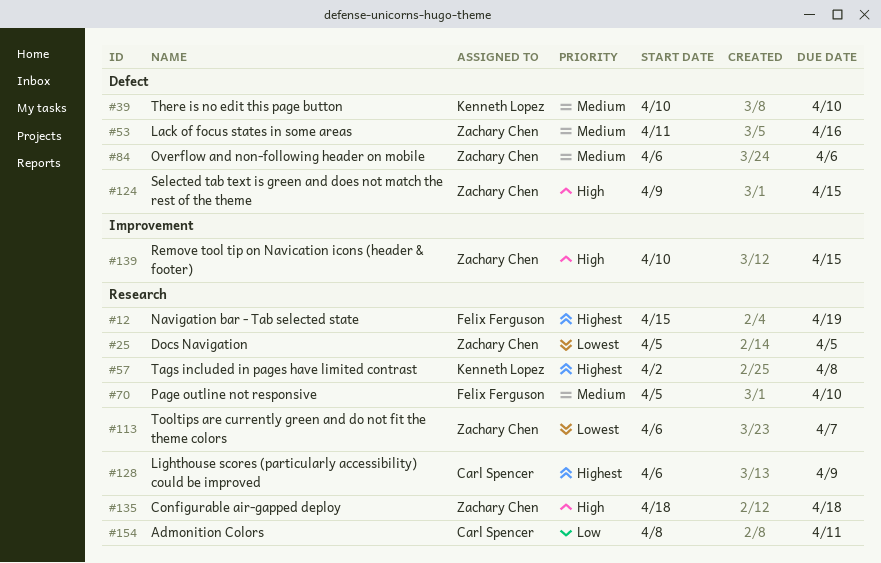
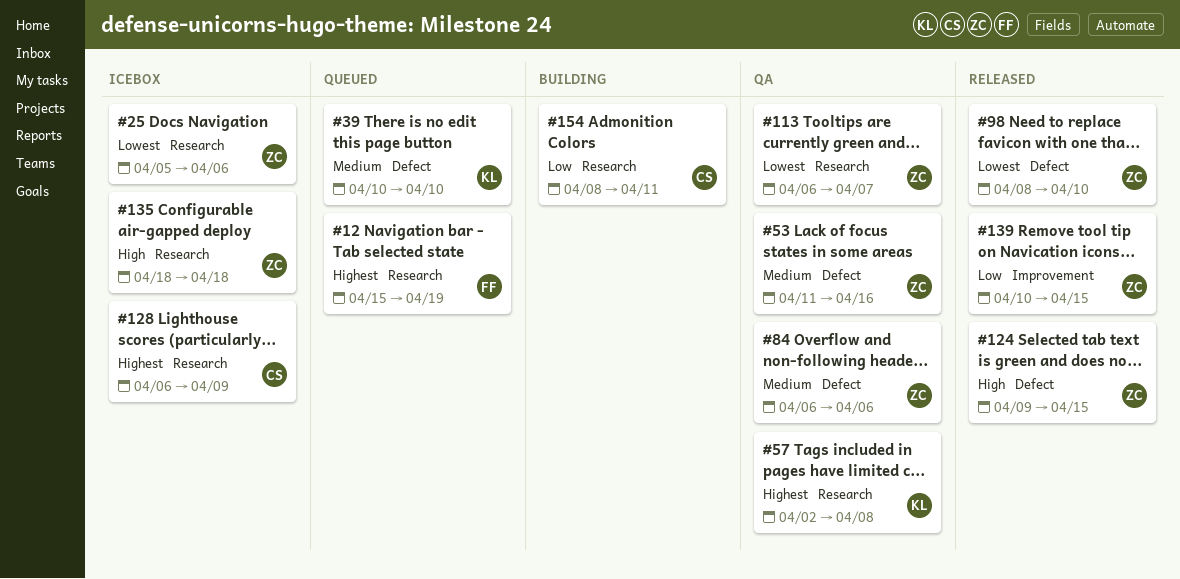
#25, due: Apr 5 -> Apr 6
#70: present -> none
#98: none -> present
#139, priority: High -> Low

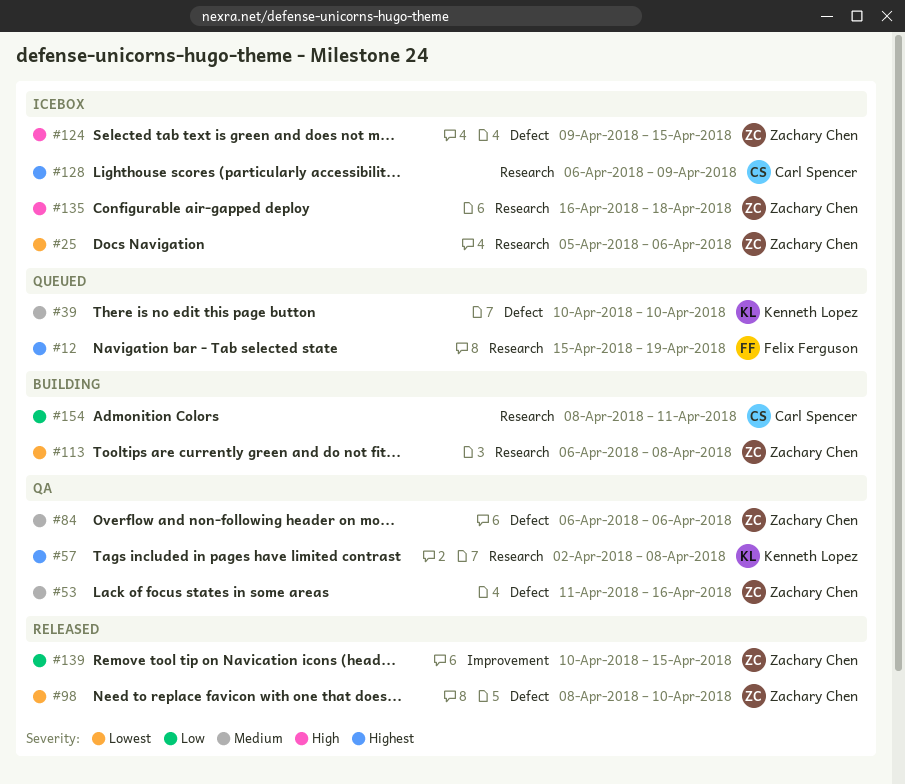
#113, status: QA -> Building
#113, due: Apr 7 -> Apr 8
#124, status: Released -> Icebox
#135, start: Apr 18 -> Apr 16

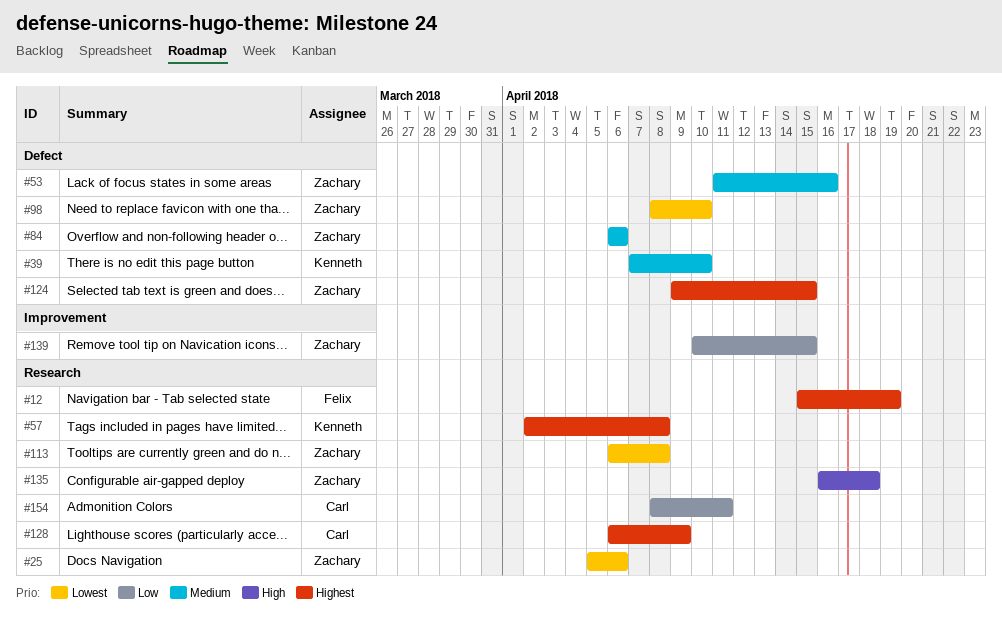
#39, start: Apr 10 -> Apr 7
#124, priority: High -> Highest

